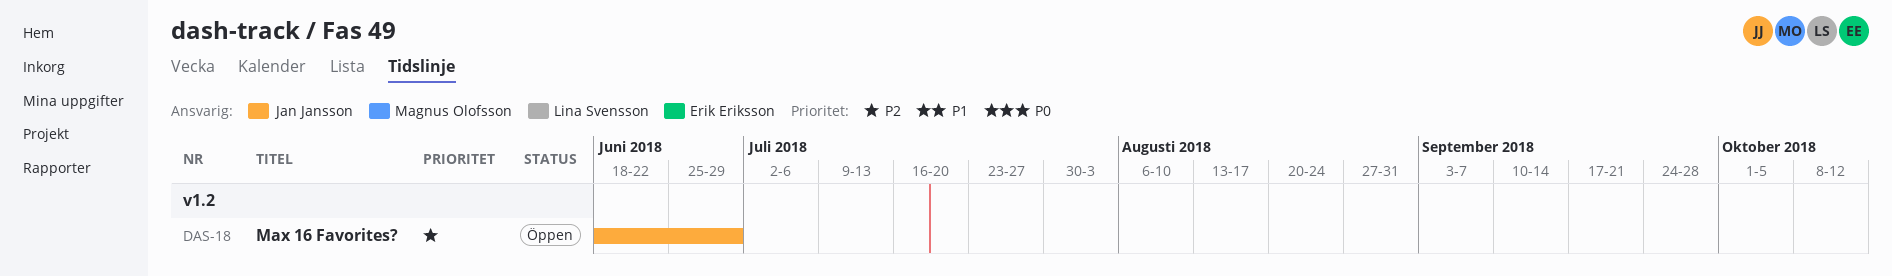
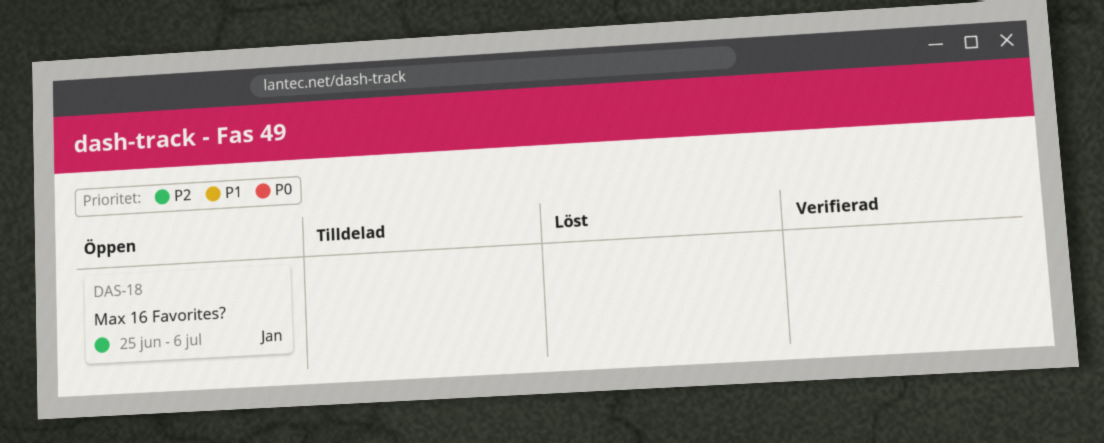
DAS-18, start: Jun 18 -> Jun 25
DAS-18, due: Jun 29 -> Jul 6

